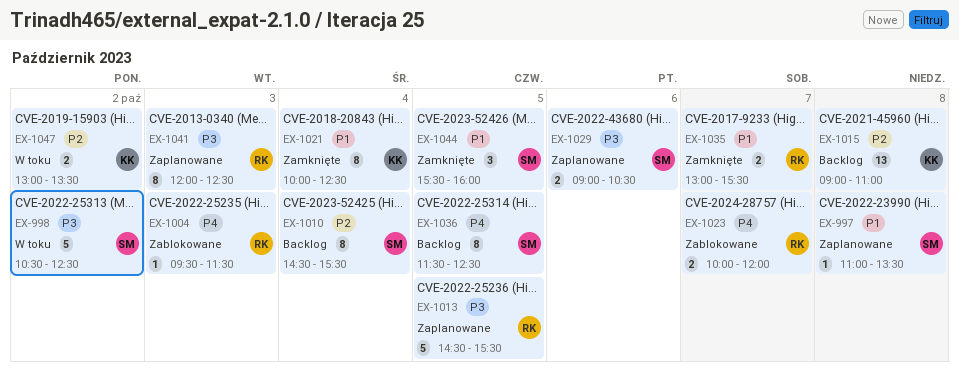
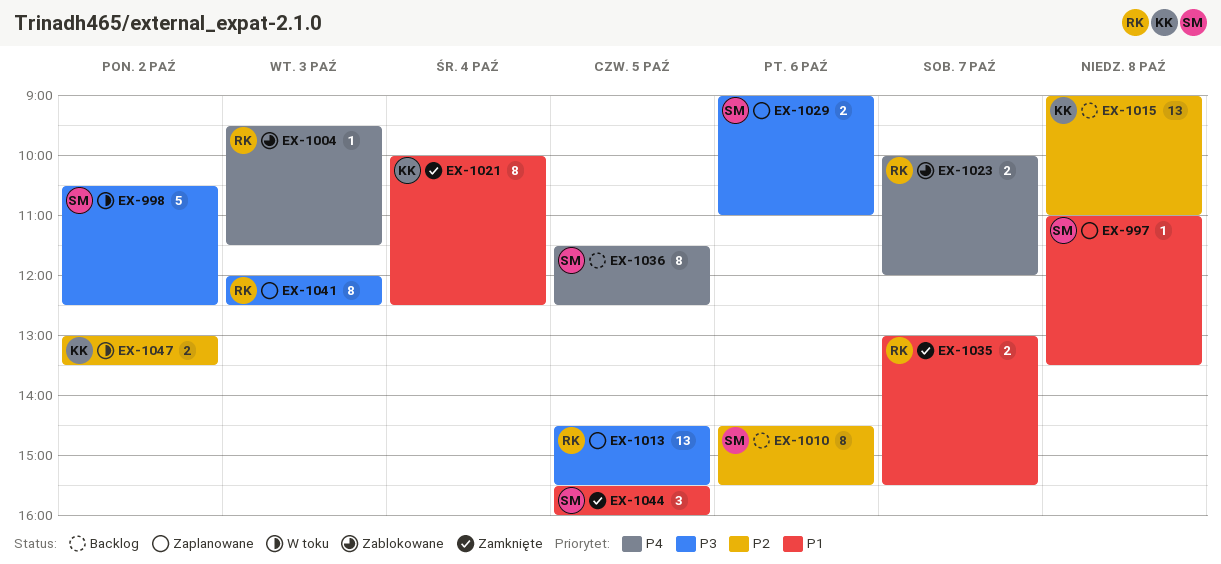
EX-1010, day: Oct 4 -> Oct 6
EX-1013, estimate: 5 -> 13
EX-1029, ends: 10:30 -> 11:00

